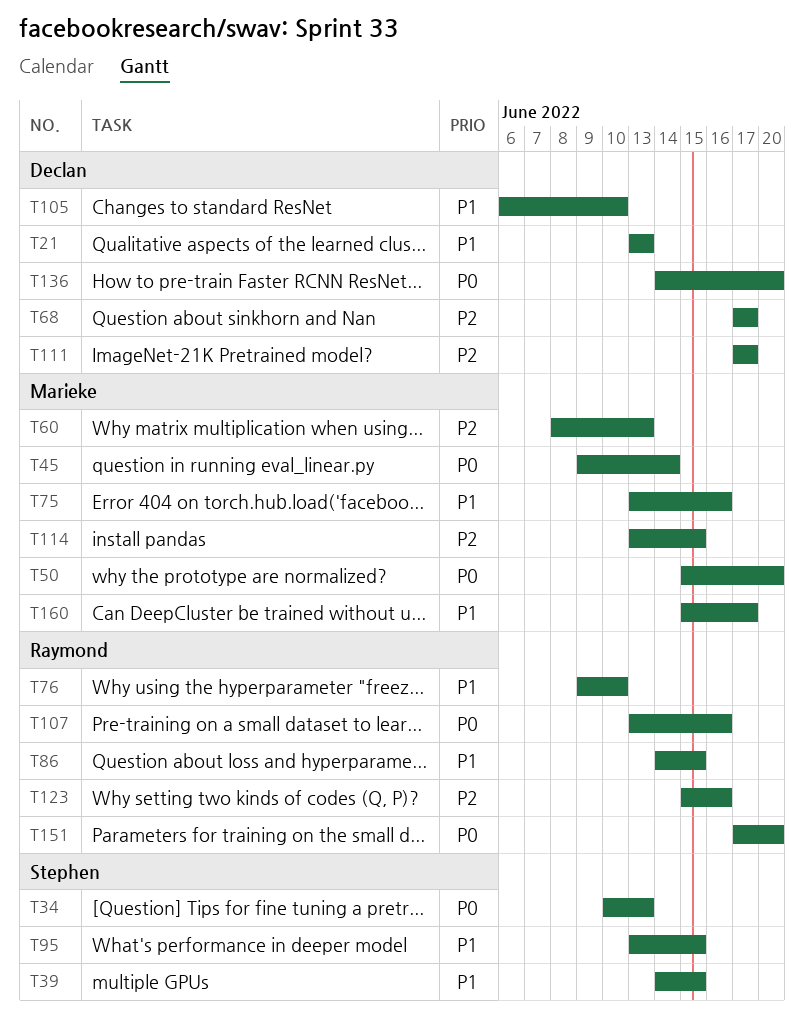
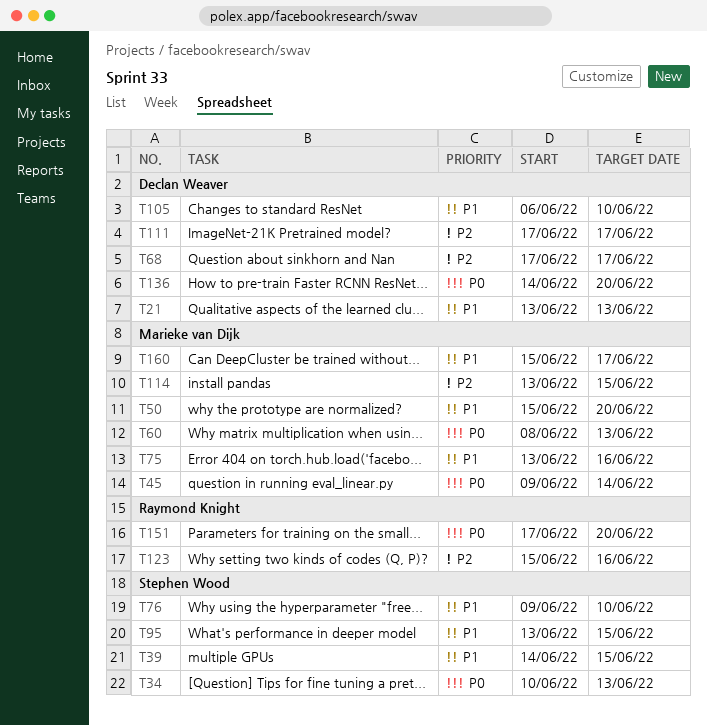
T50, priority: P0 -> P1
T60, priority: P2 -> P0
T76, owner: Raymond Knight -> Stephen Wood
T86: present -> none
T107: present -> none

